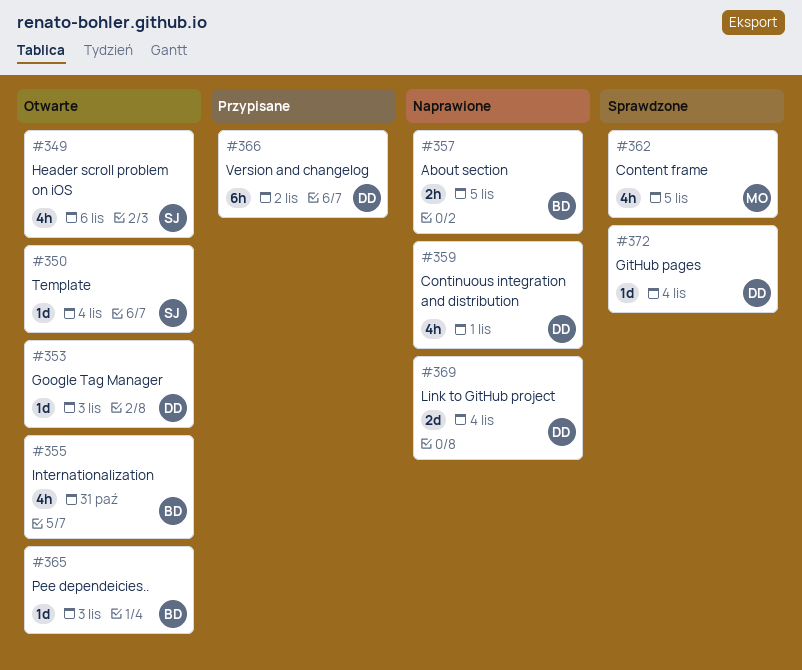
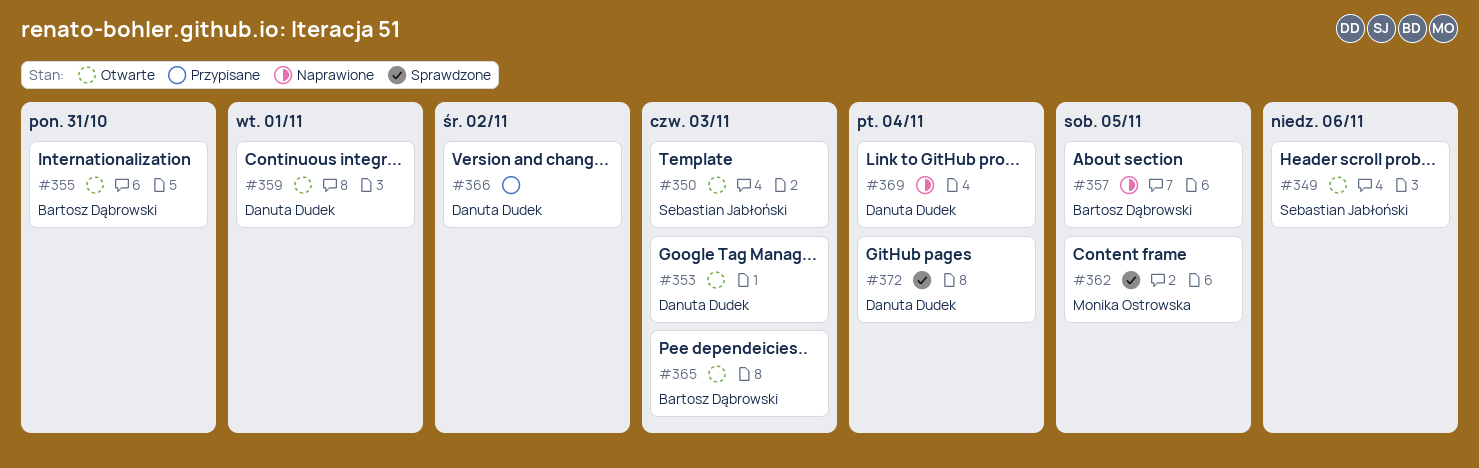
#350, due: Nov 4 -> Nov 3
#359, status: Naprawione -> Otwarte

